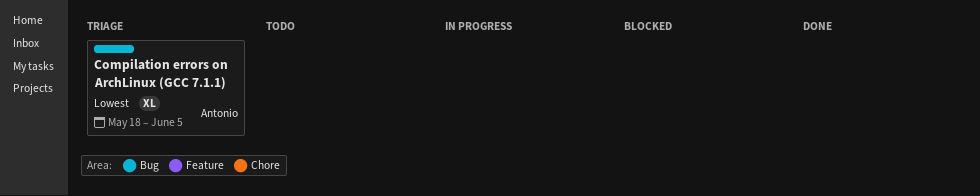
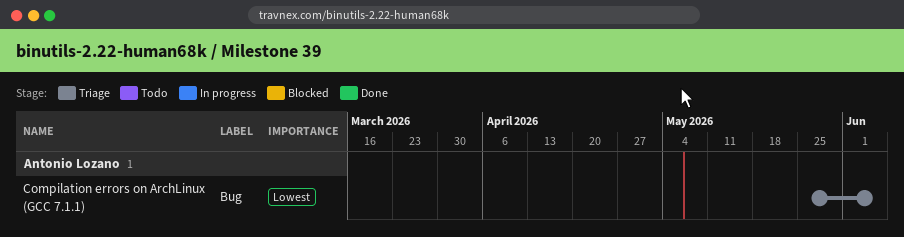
Compilation errors on ArchLinux (GCC 7.1.1), start: May 18 -> May 25

